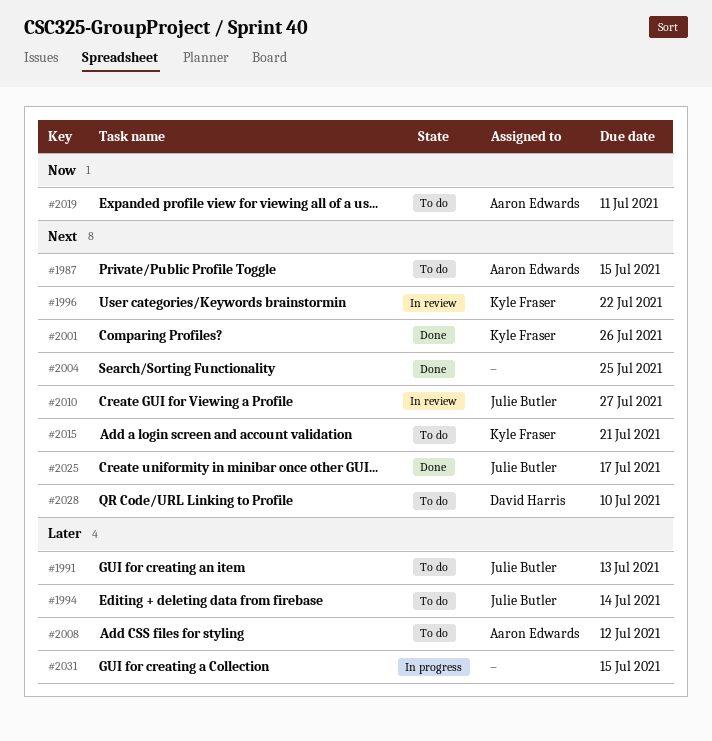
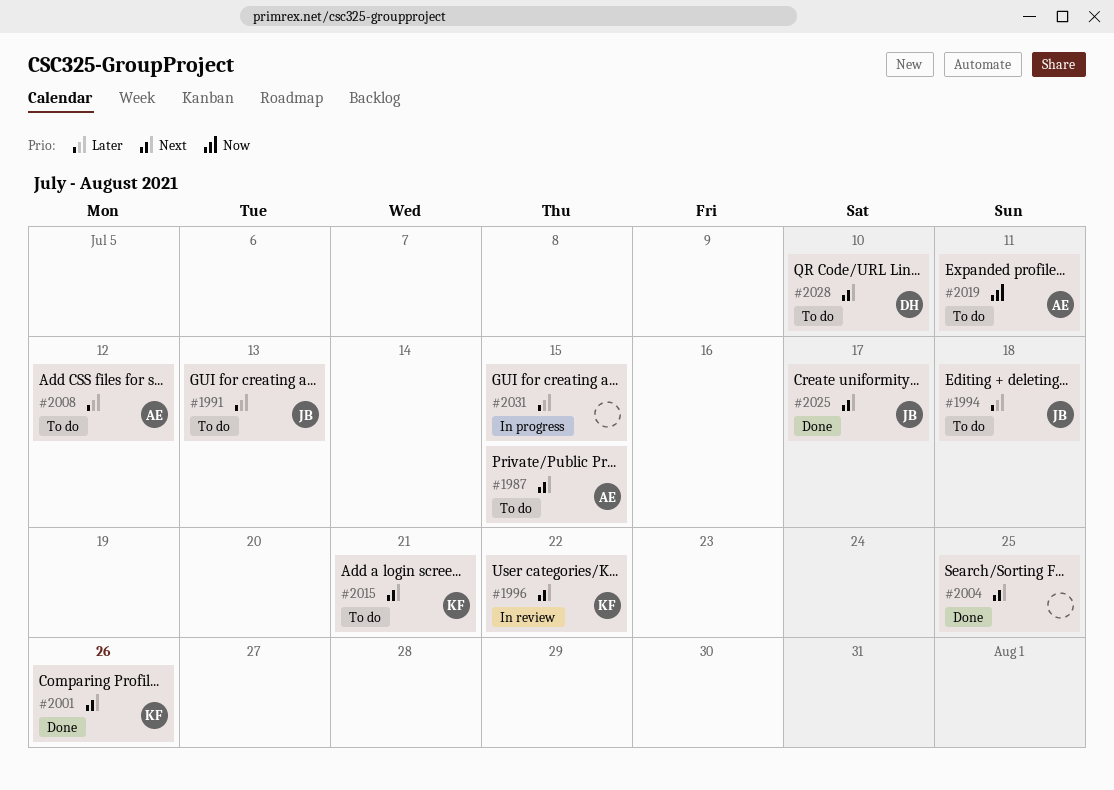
#1994, due: Jul 14 -> Jul 18
#2010: present -> none

